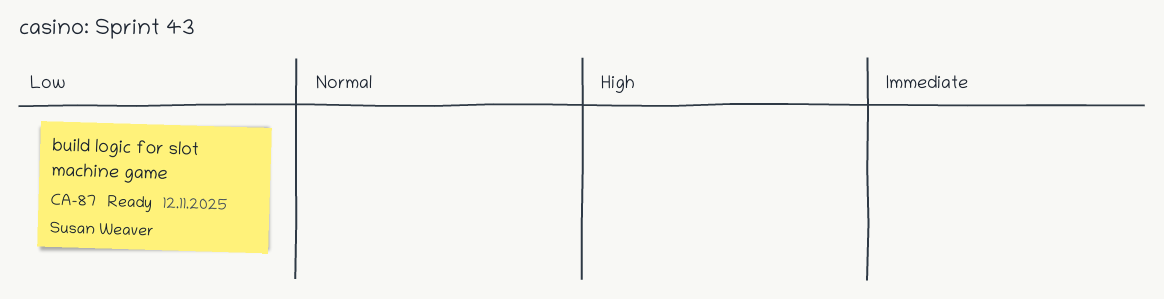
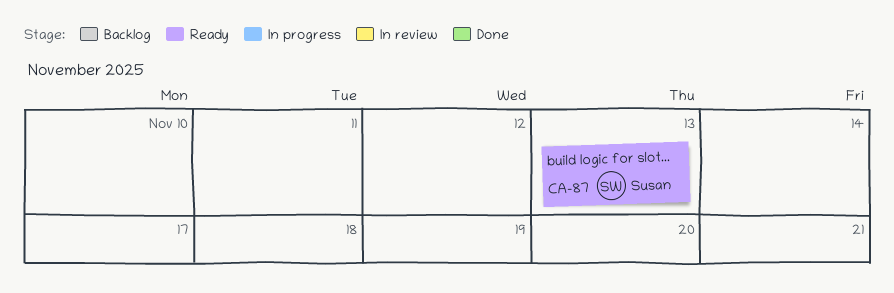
CA-87, due: Nov 12 -> Nov 13

